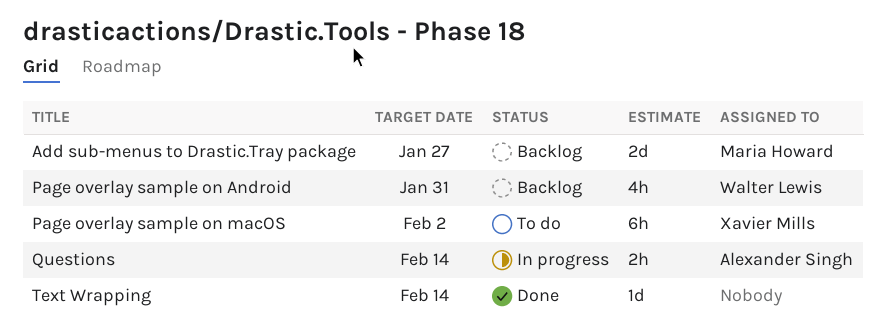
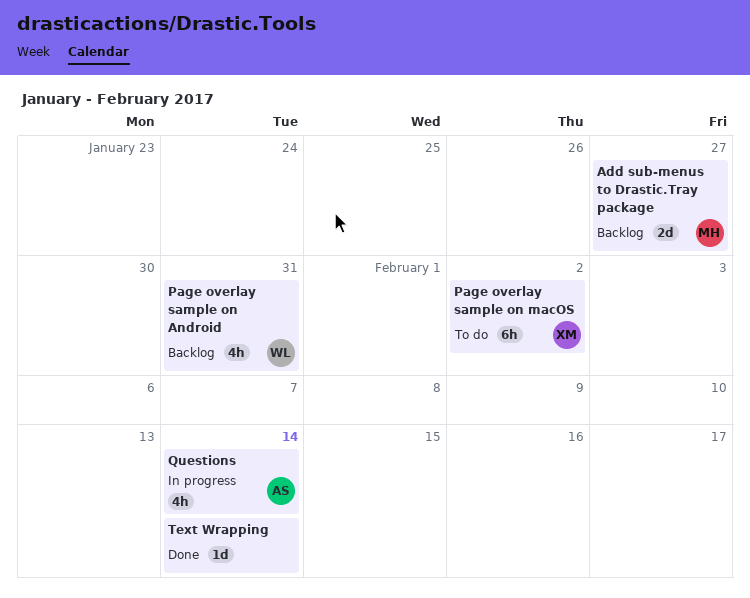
Questions, estimate: 2h -> 4h

